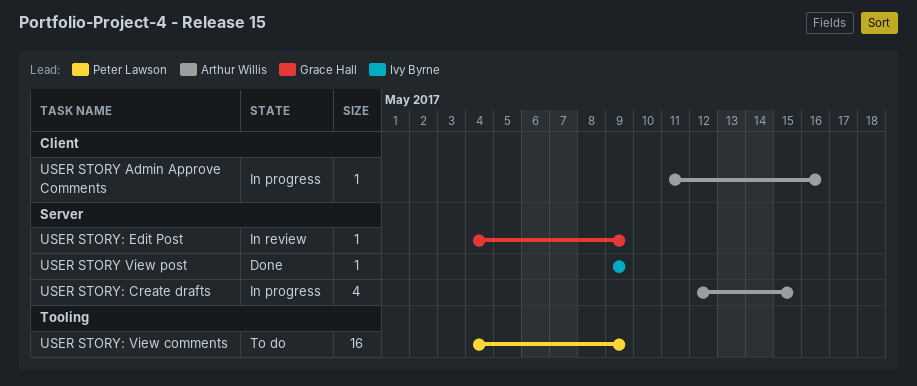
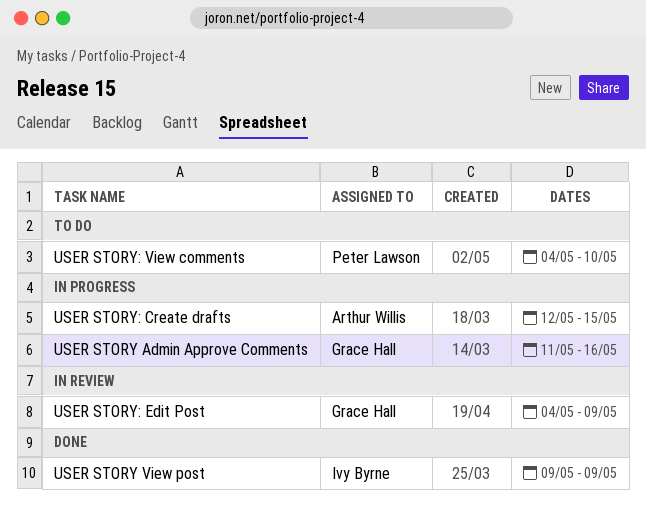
USER STORY Admin Approve Comments, owner: Arthur Willis -> Grace Hall
USER STORY: View comments, due: May 9 -> May 10

